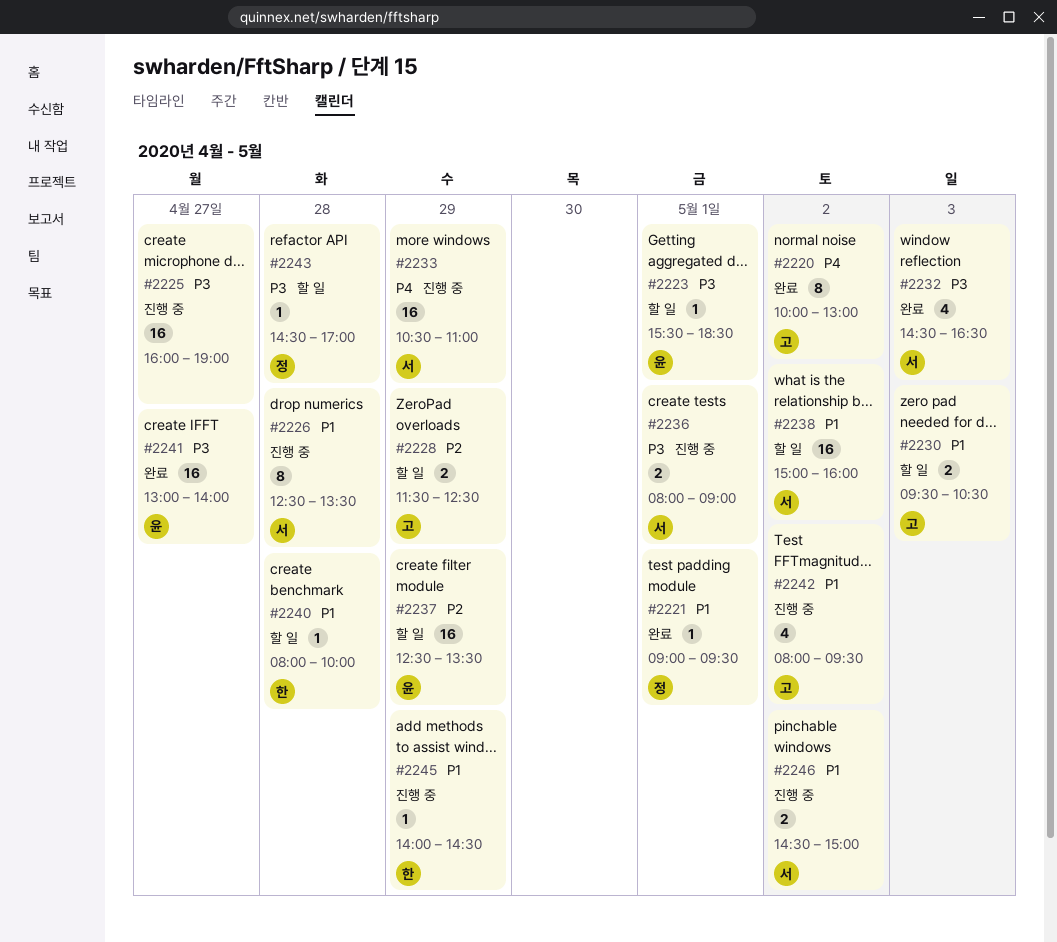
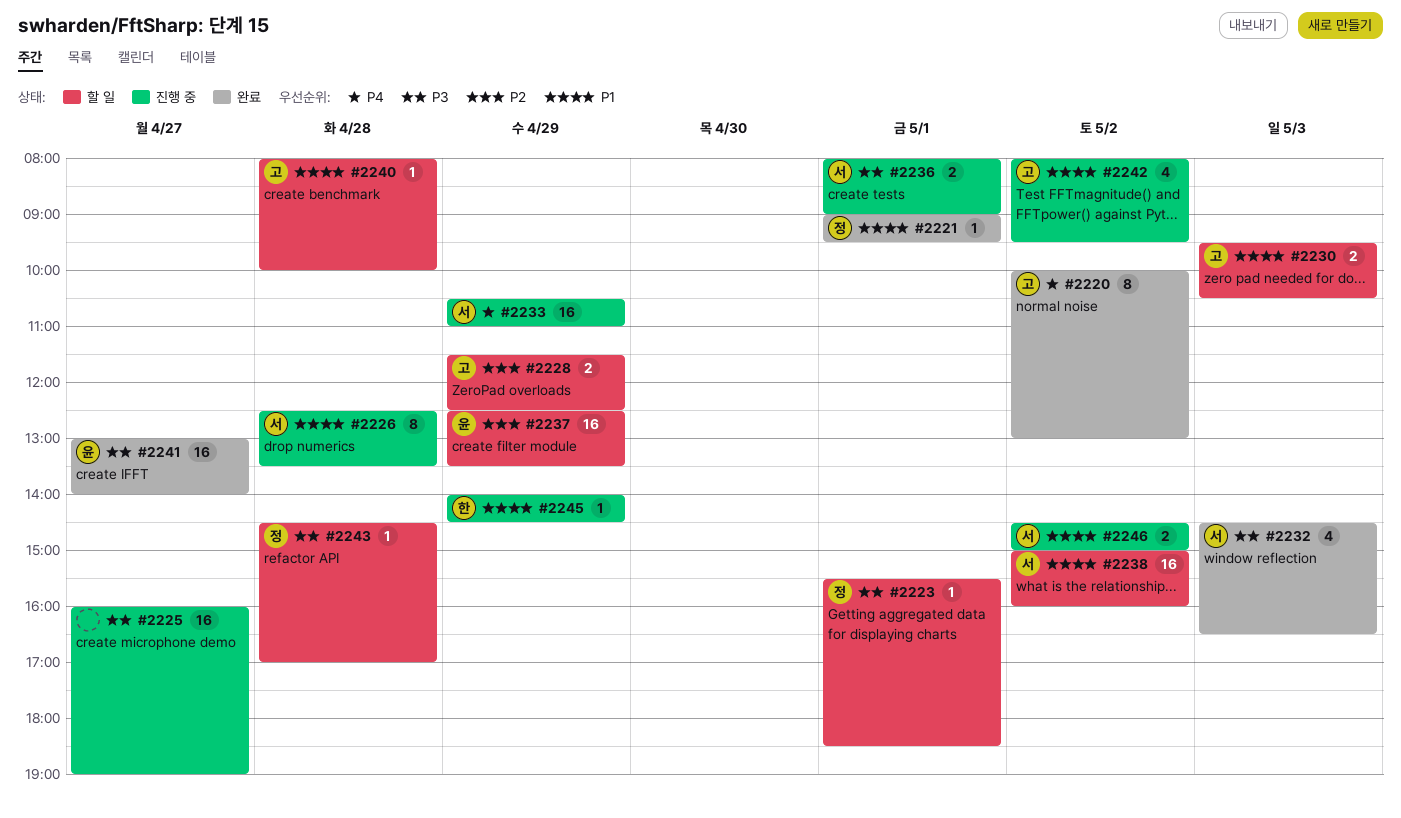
#2223, owner: 윤 -> 정
#2240, owner: 한 -> 고

